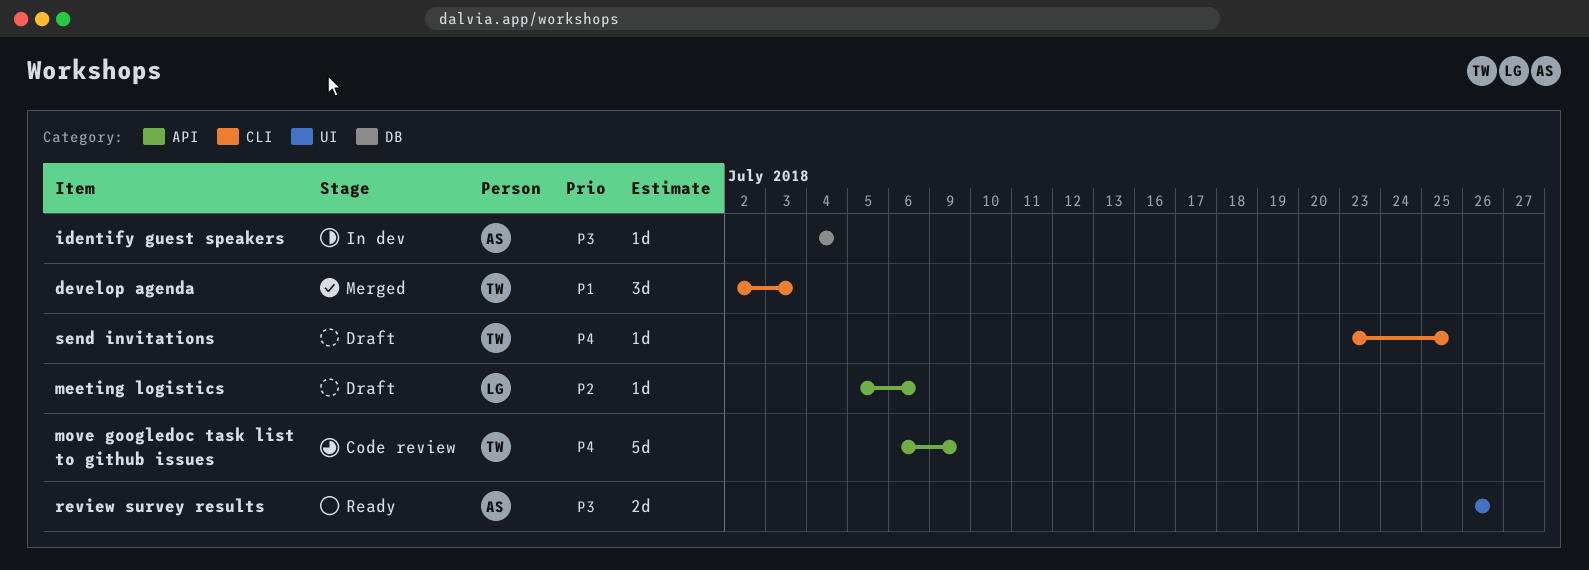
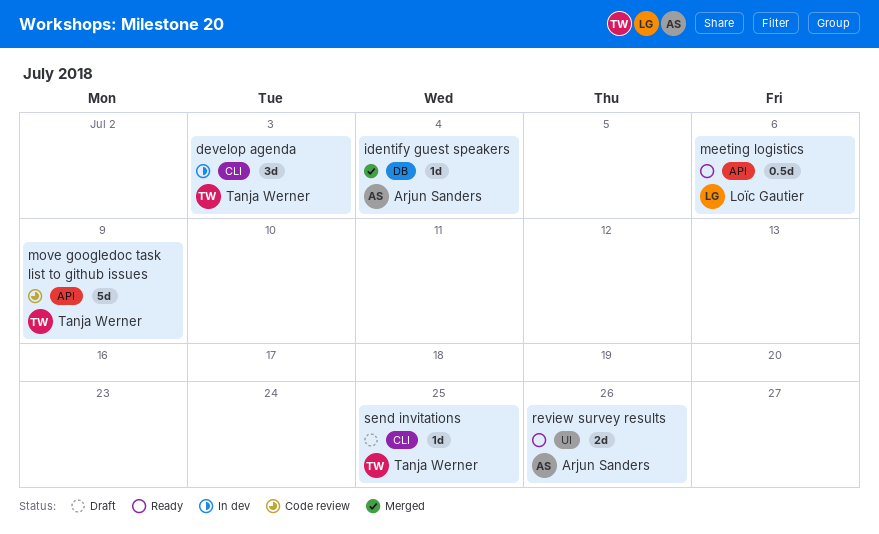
develop agenda, status: Merged -> In dev
identify guest speakers, status: In dev -> Merged
meeting logistics, status: Draft -> Ready
meeting logistics, estimate: 1d -> 0.5d

